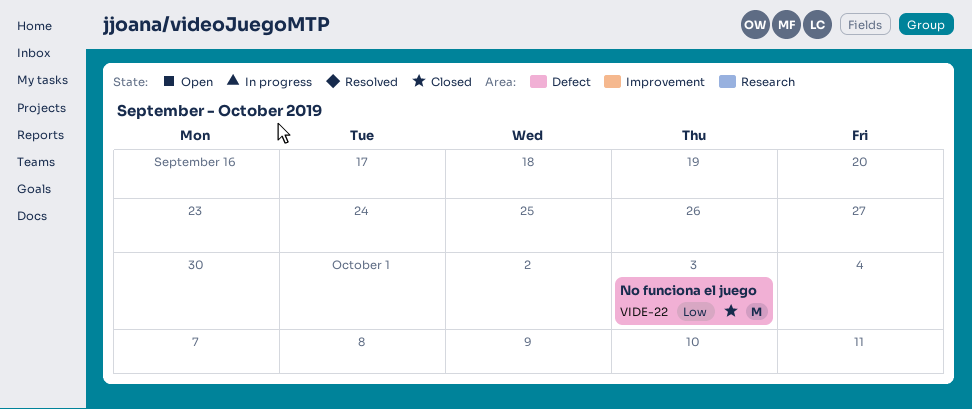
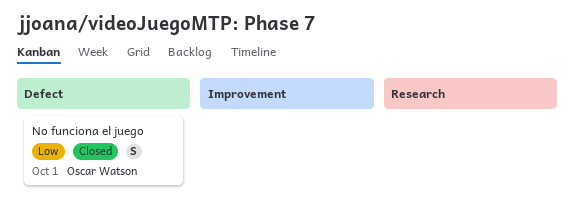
No funciona el juego, estimate: M -> S
No funciona el juego, due: Oct 3 -> Oct 1

